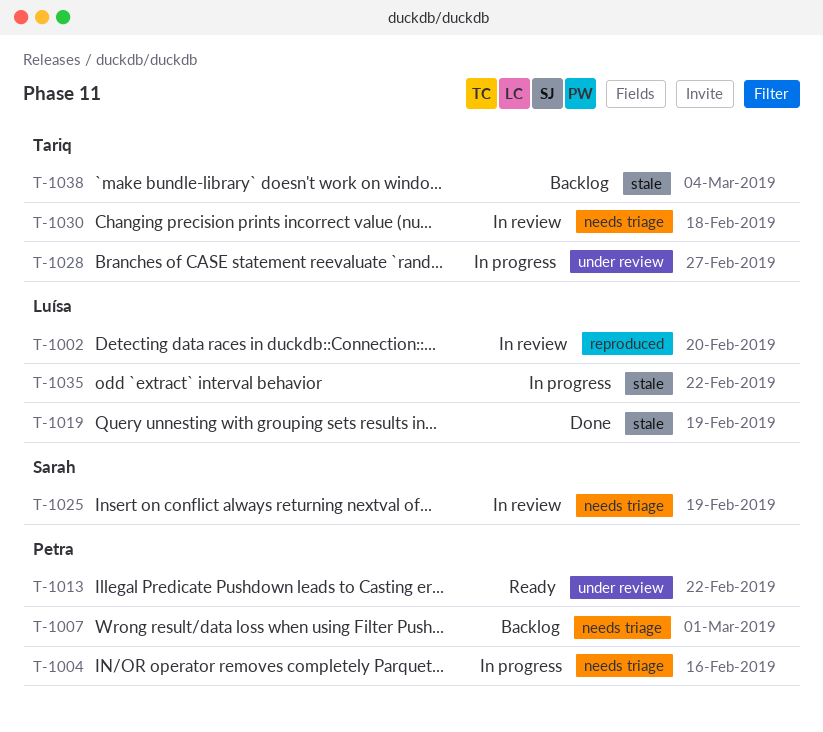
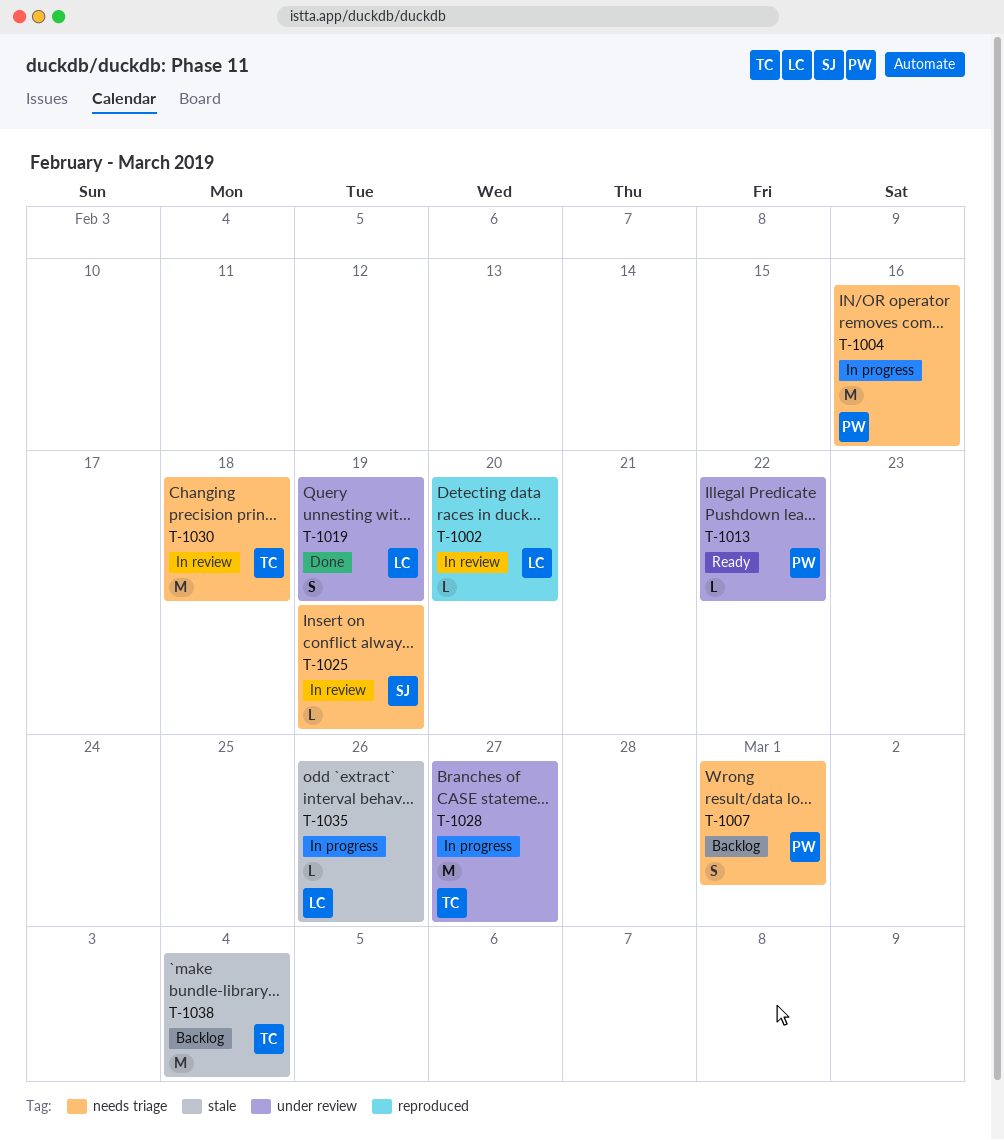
T-1019, label: stale -> under review
T-1035, due: Feb 22 -> Feb 26

